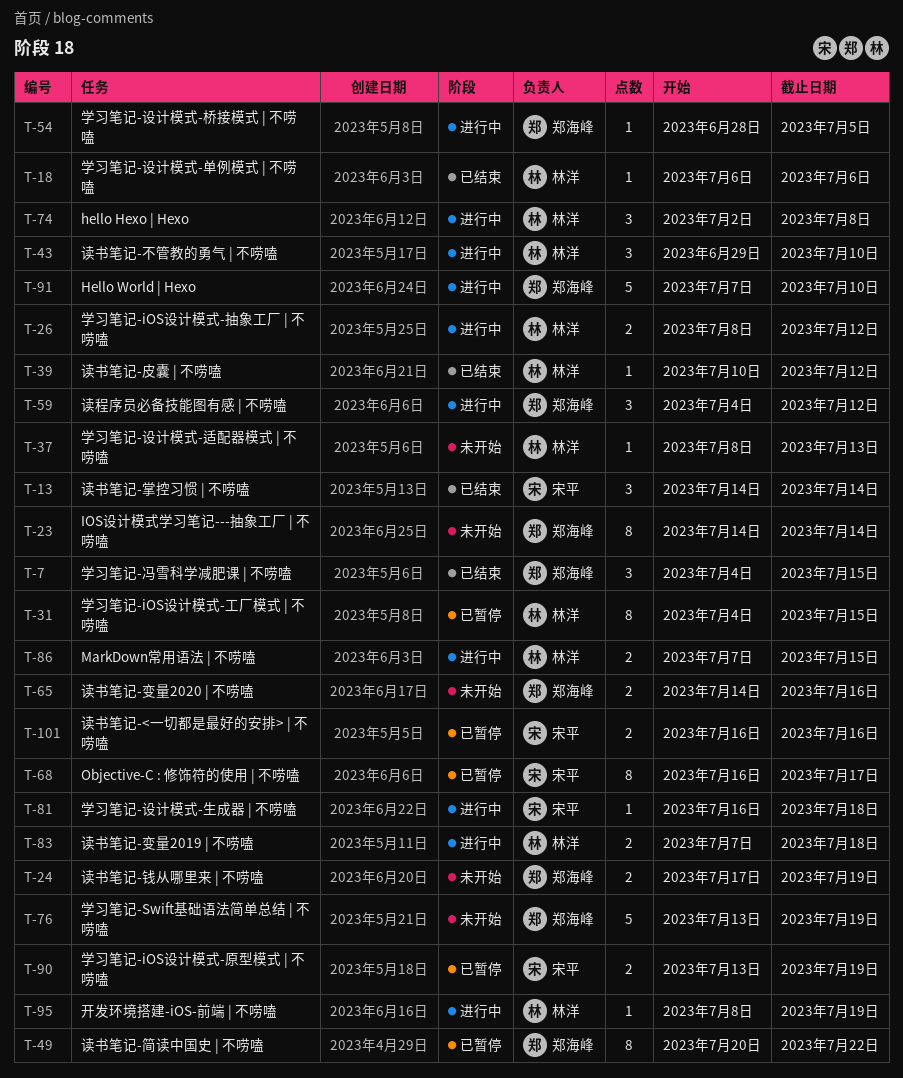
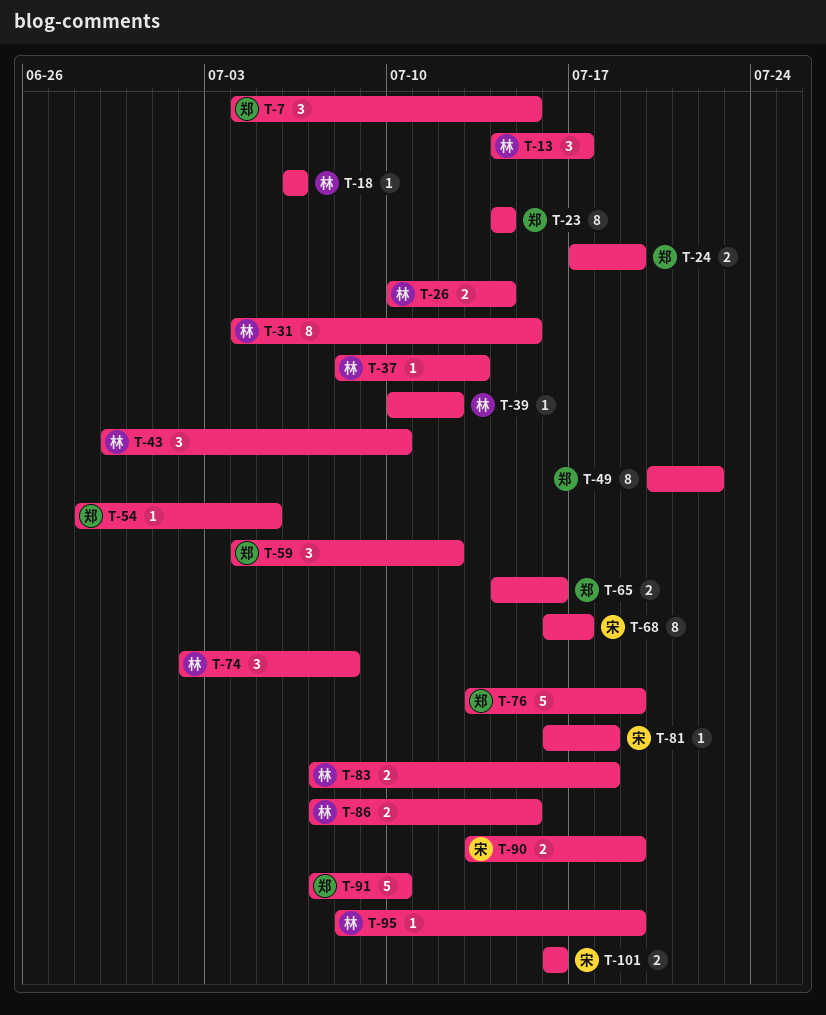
T-13, owner: 宋平 -> 林洋
T-13, due: Jul 14 -> Jul 17
T-26, start: Jul 8 -> Jul 10
T-26, due: Jul 12 -> Jul 14

